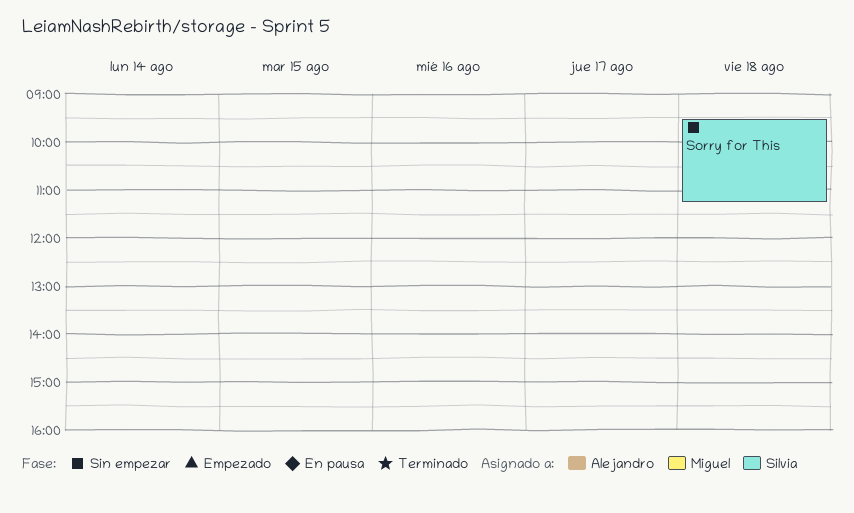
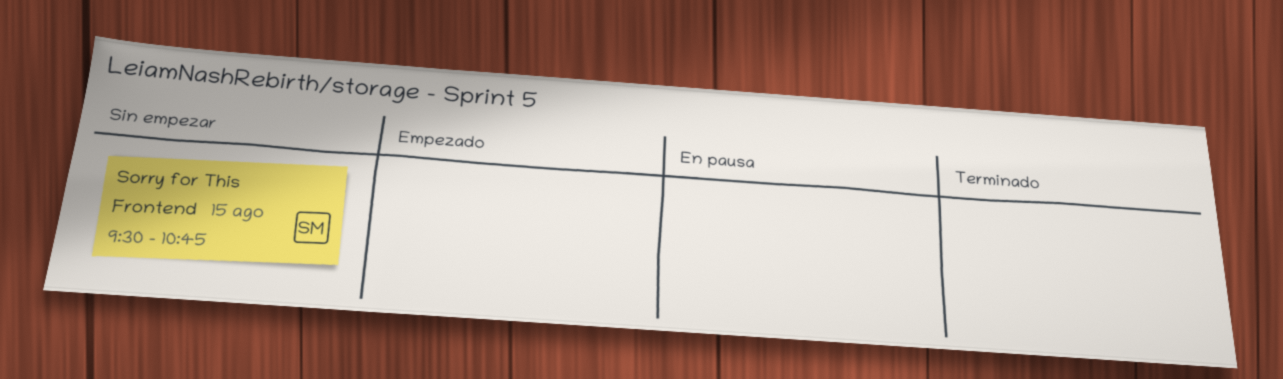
Sorry for This, day: Aug 18 -> Aug 15
Sorry for This, ends: 11:15 -> 10:45

